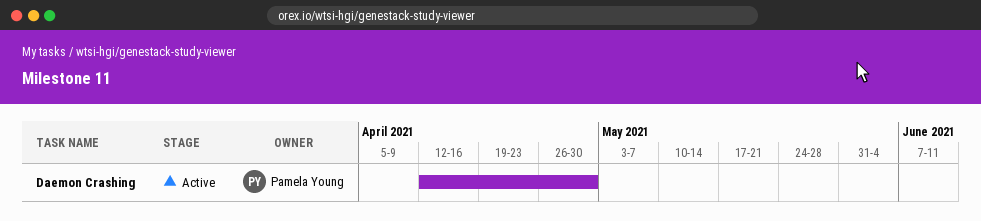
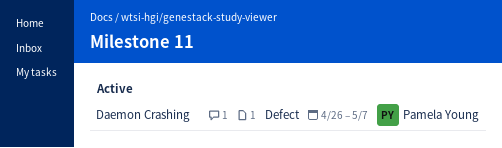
Daemon Crashing, start: Apr 12 -> Apr 26
Daemon Crashing, due: Apr 30 -> May 7

